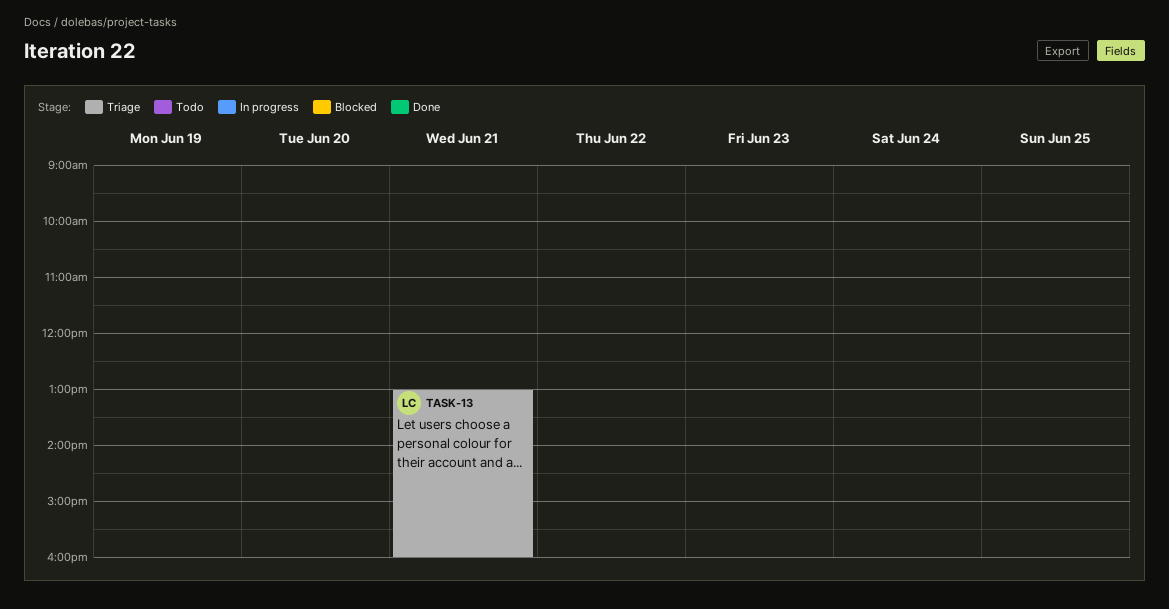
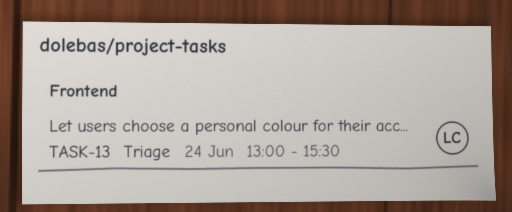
TASK-13, day: Jun 21 -> Jun 24
TASK-13, ends: 16:00 -> 15:30

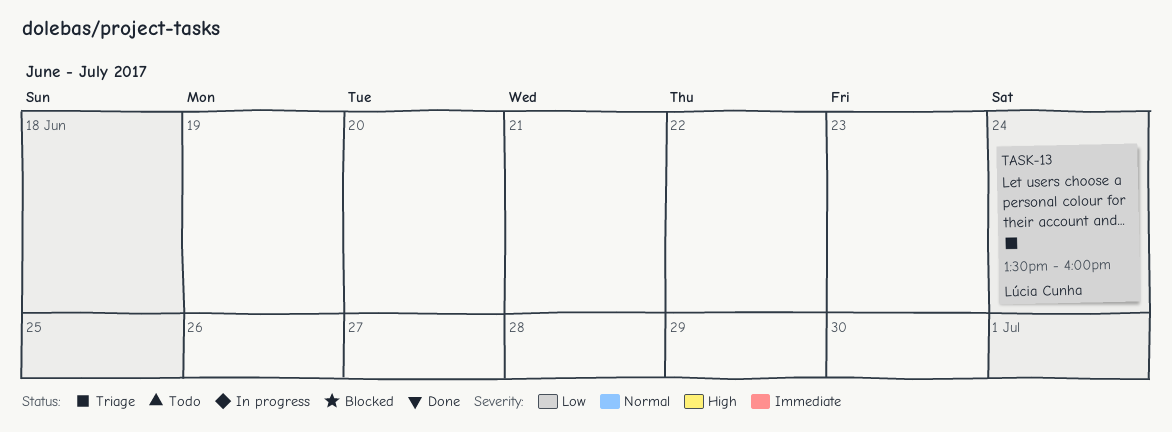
TASK-13, begins: 13:00 -> 13:30
TASK-13, ends: 15:30 -> 16:00

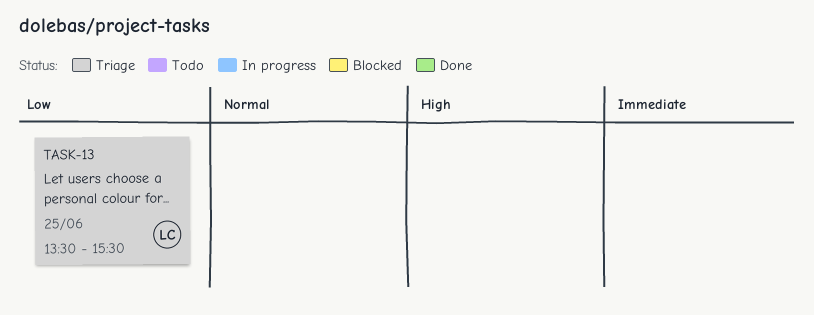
TASK-13, day: Jun 24 -> Jun 25
TASK-13, ends: 16:00 -> 15:30

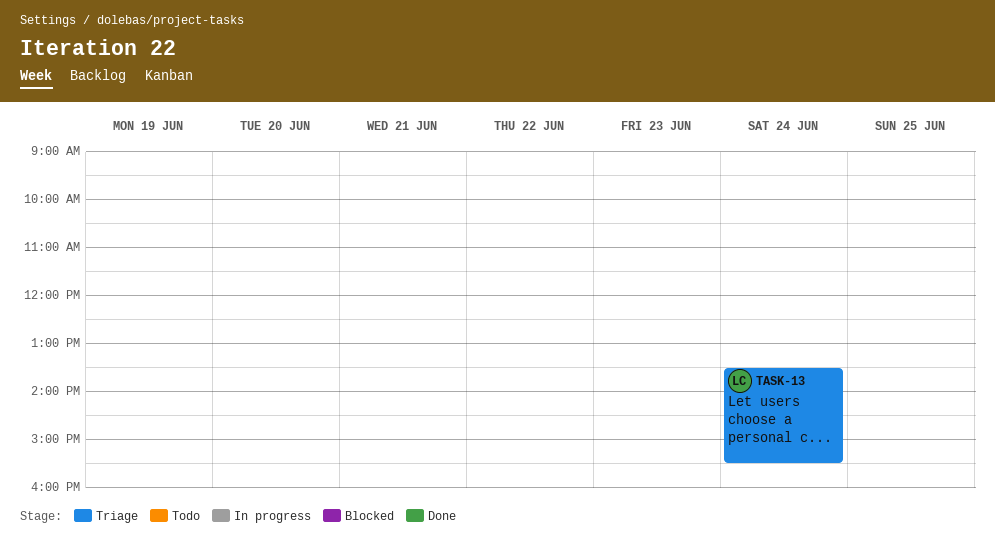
TASK-13, day: Jun 25 -> Jun 24

